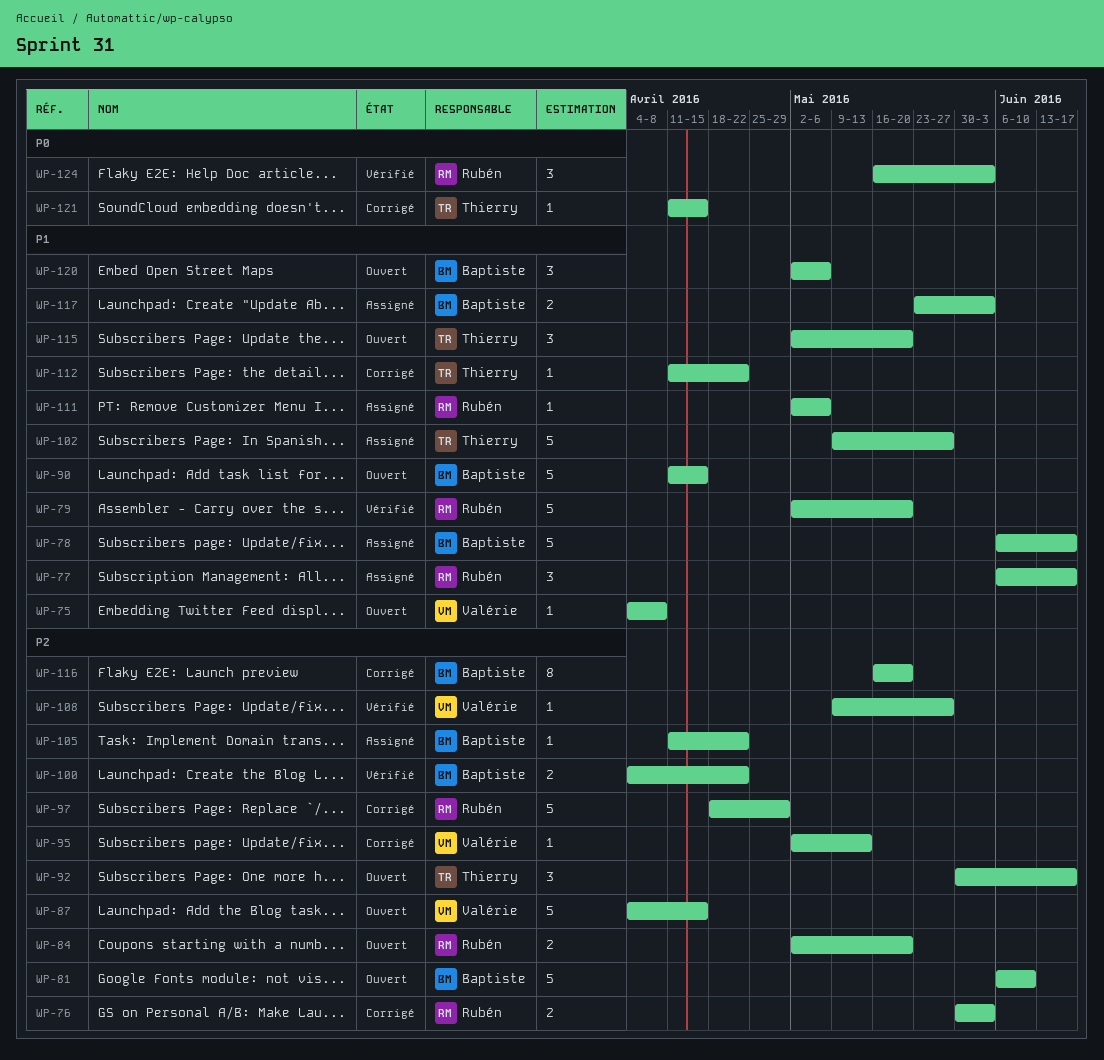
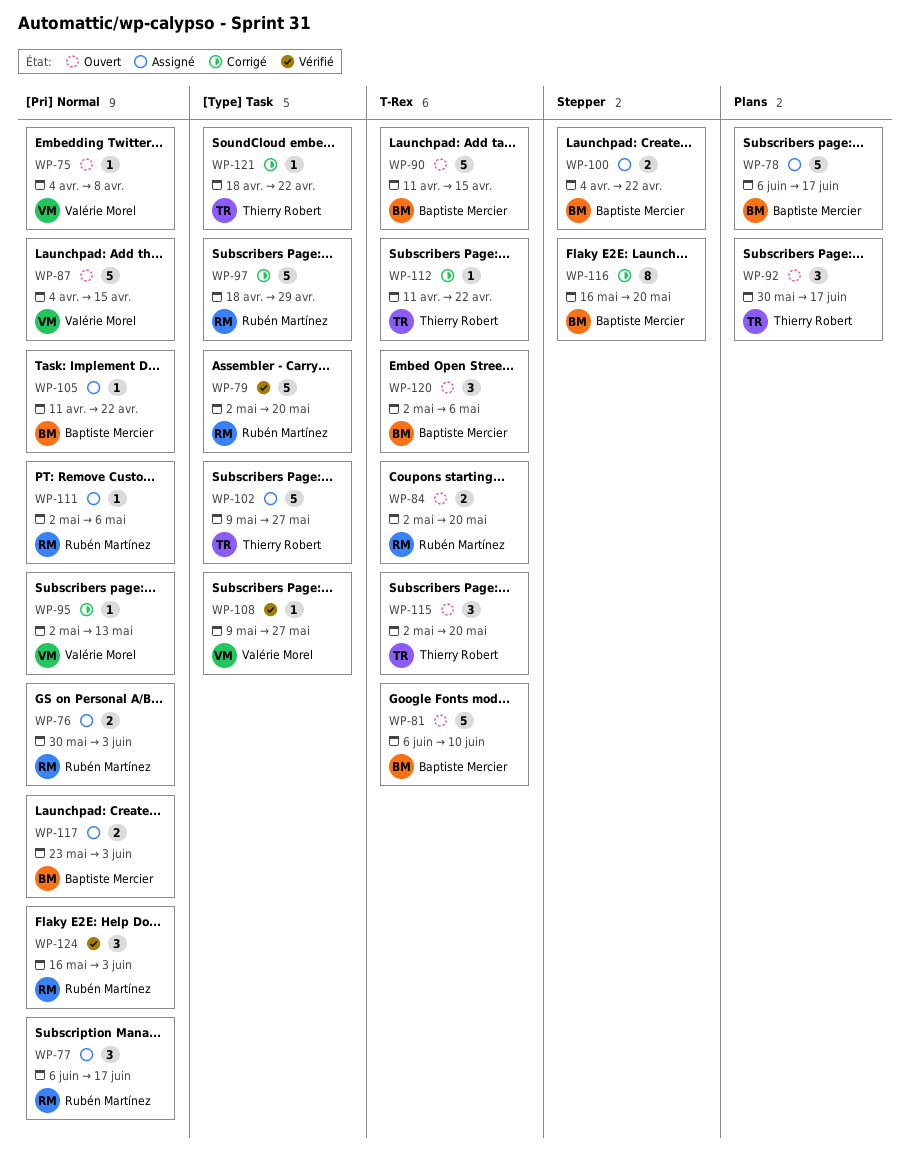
WP-76, status: Corrigé -> Assigné
WP-100, status: Vérifié -> Assigné
WP-121, start: Apr 11 -> Apr 18
WP-121, due: Apr 15 -> Apr 22

